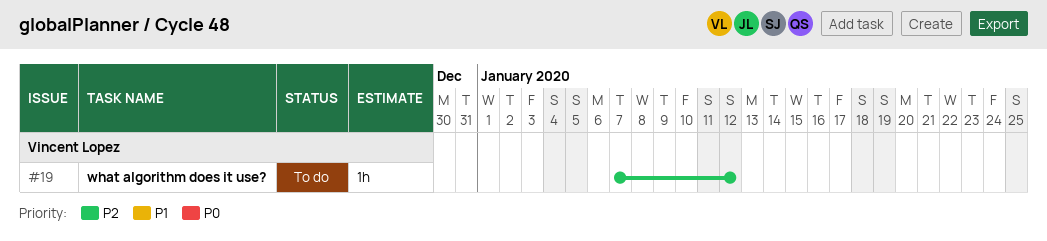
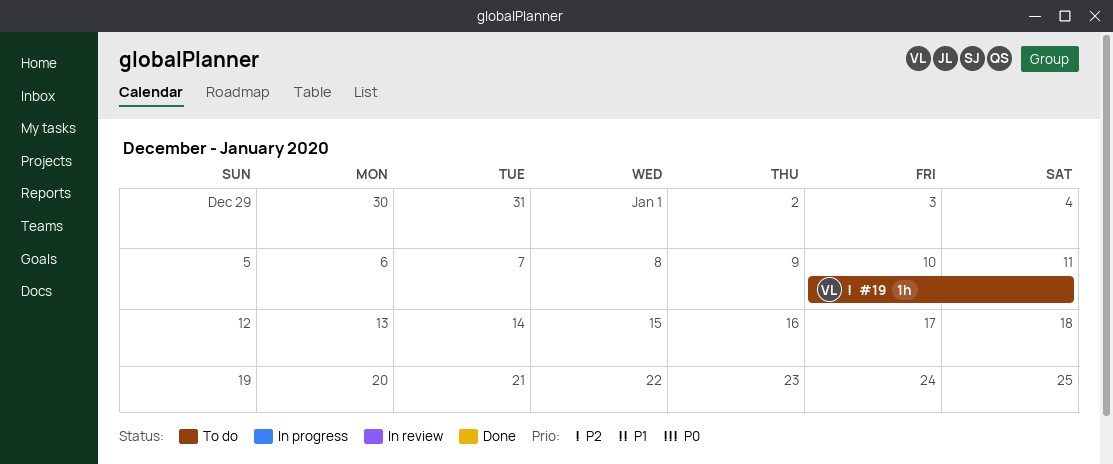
#19, start: Jan 7 -> Jan 10
#19, due: Jan 12 -> Jan 11

